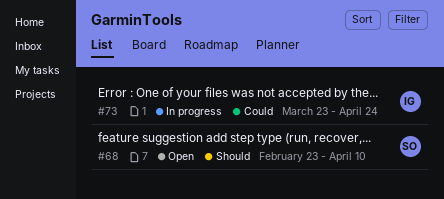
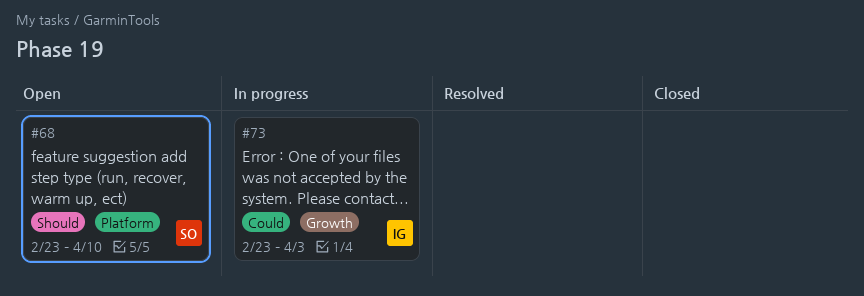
#73, start: Mar 23 -> Feb 23
#73, due: Apr 24 -> Apr 3

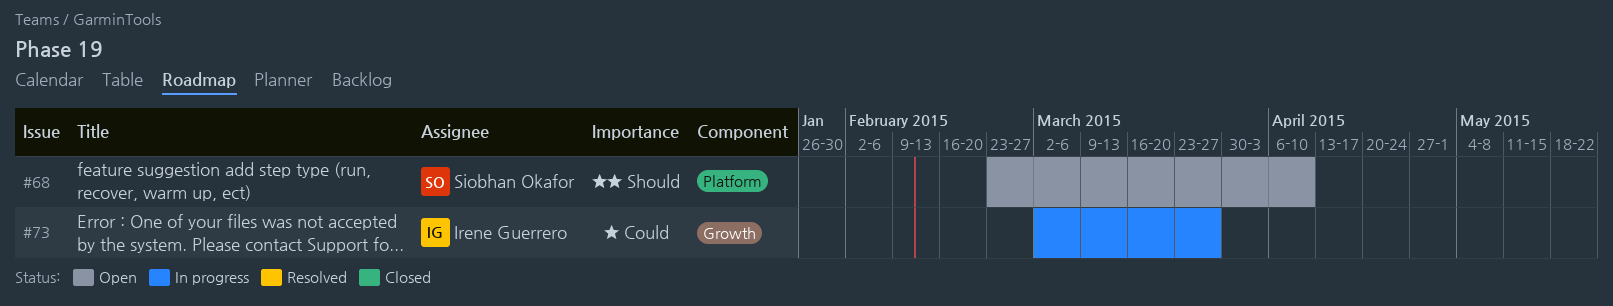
#73, start: Feb 23 -> Mar 2
#73, due: Apr 3 -> Mar 27

